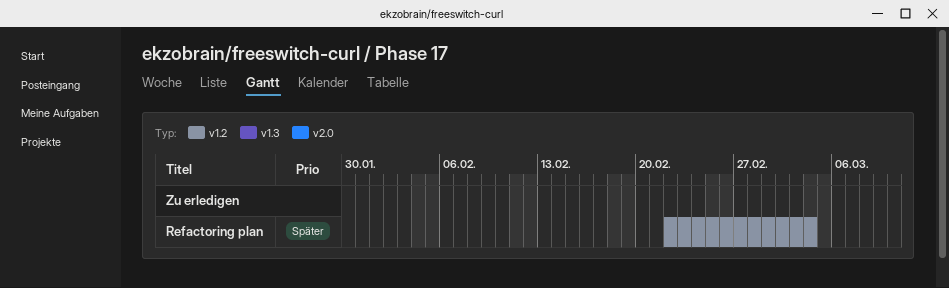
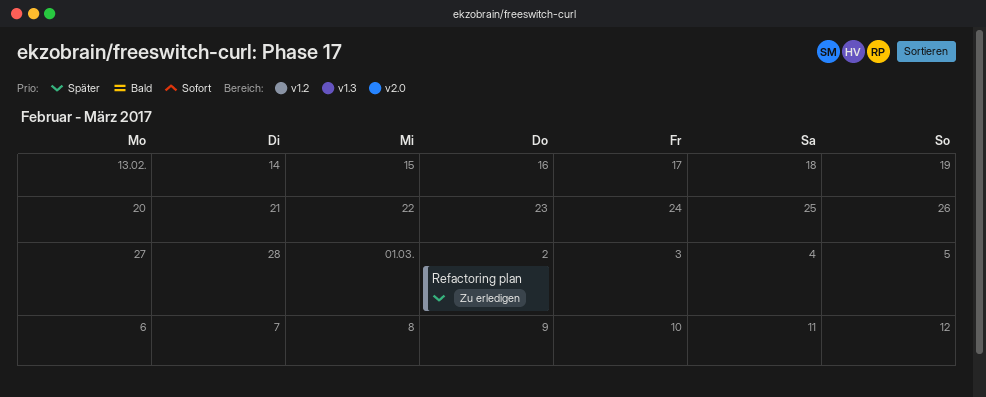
Refactoring plan, due: Mar 4 -> Mar 2

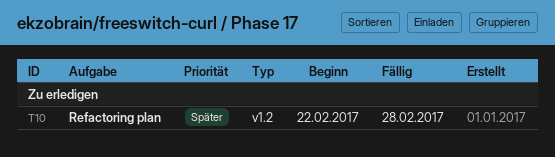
Refactoring plan, due: Mar 2 -> Feb 28

